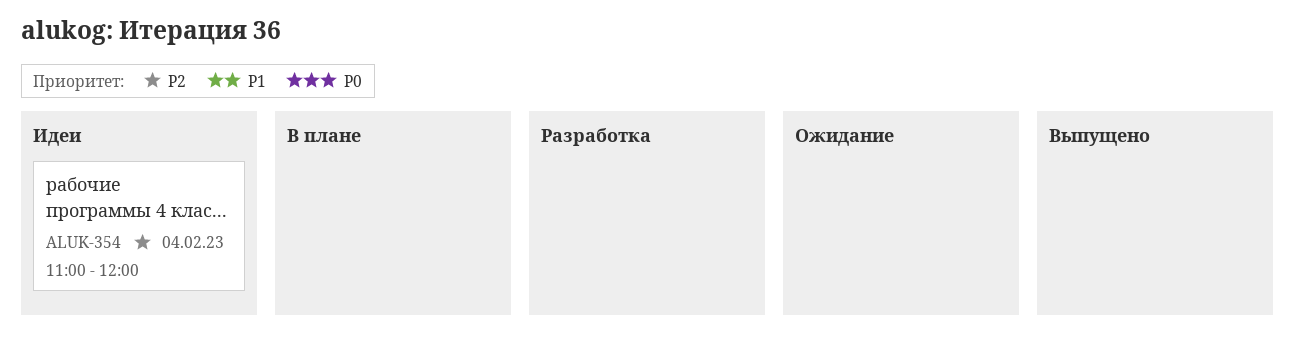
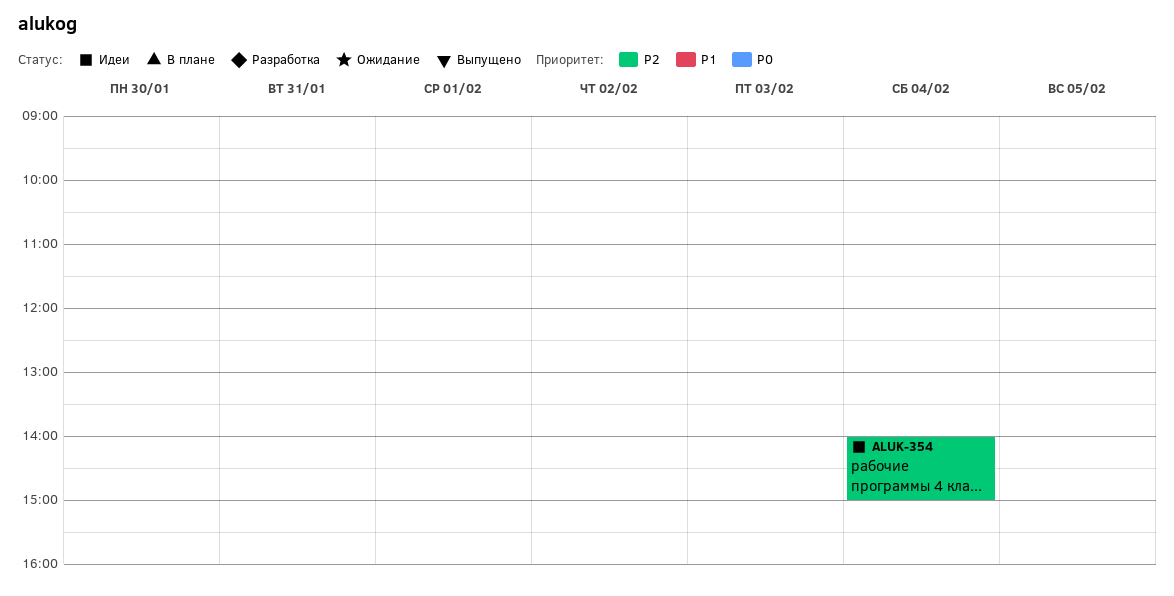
ALUK-354, begins: 11:00 -> 14:00
ALUK-354, ends: 12:00 -> 15:00

